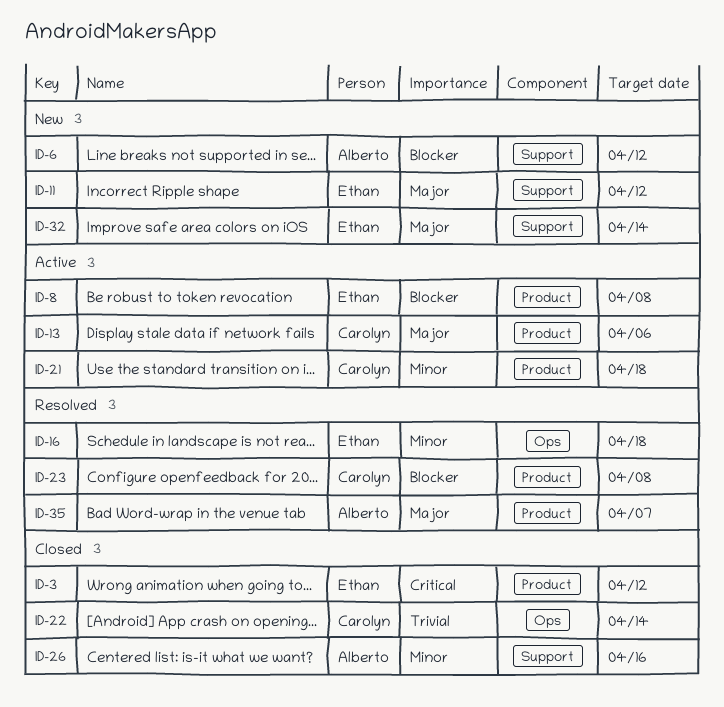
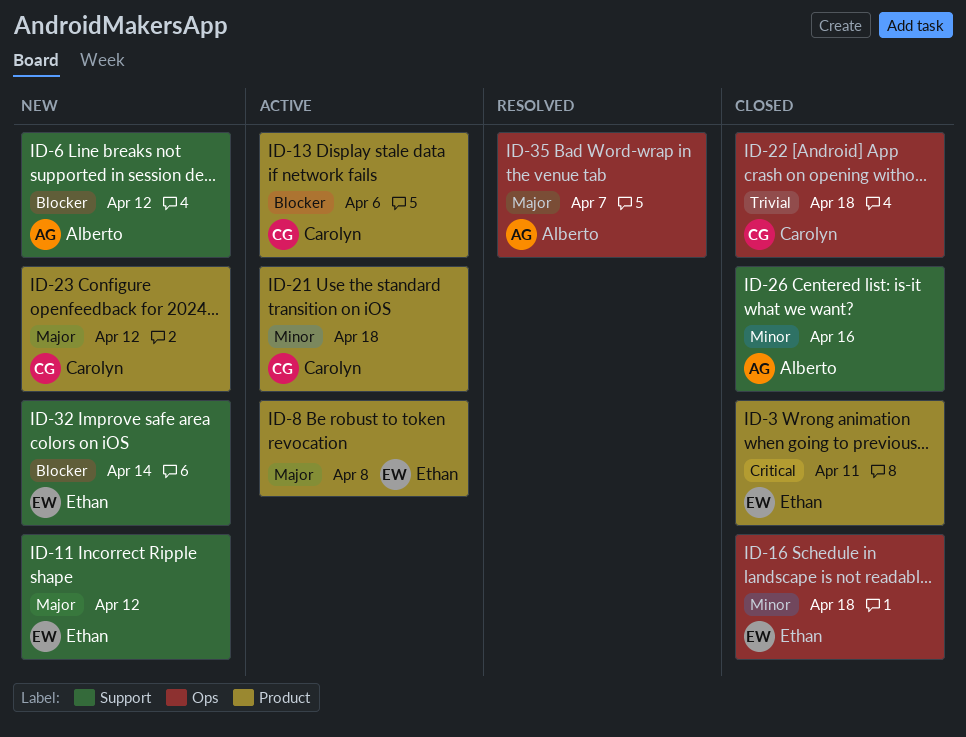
ID-3, due: Apr 12 -> Apr 11
ID-8, priority: Blocker -> Major
ID-13, priority: Major -> Blocker
ID-16, status: Resolved -> Closed
ID-22, due: Apr 14 -> Apr 18
ID-23, status: Resolved -> New
ID-23, priority: Blocker -> Major
ID-23, due: Apr 8 -> Apr 12
ID-32, priority: Major -> Blocker
ID-35, label: Product -> Ops

